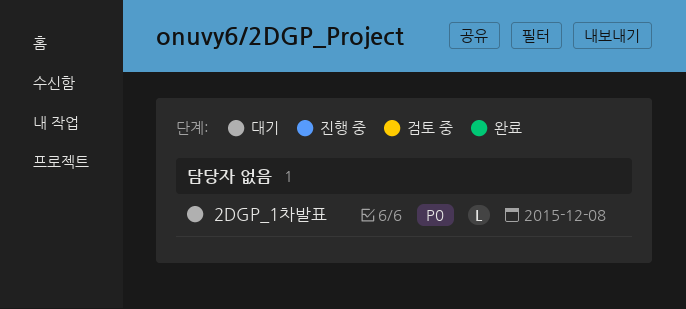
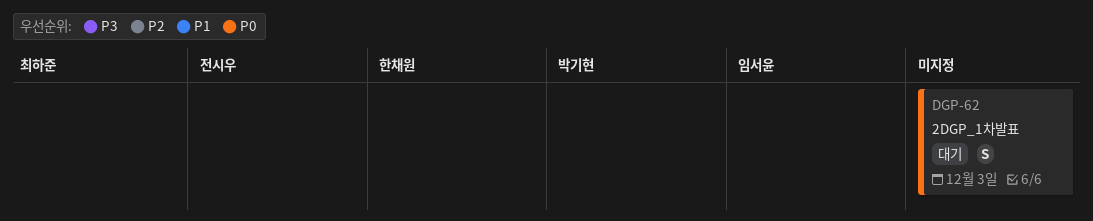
2DGP_1차발표, estimate: L -> S
2DGP_1차발표, due: Dec 8 -> Dec 3

